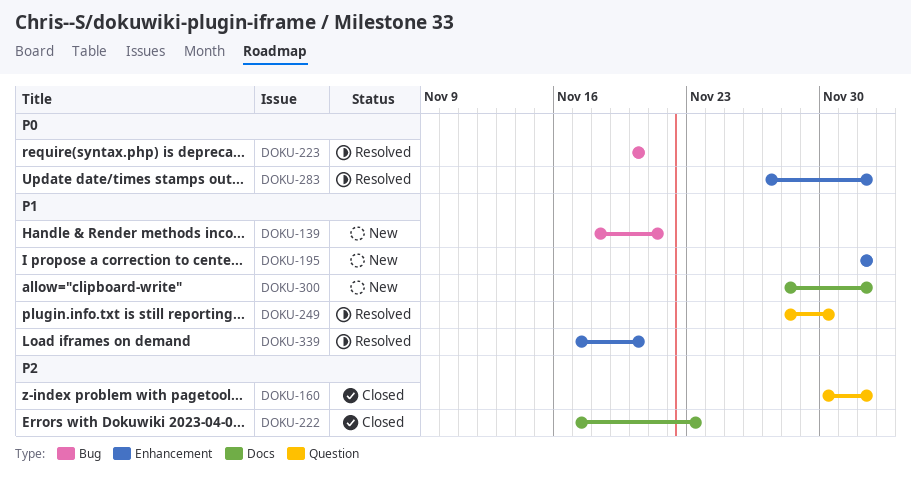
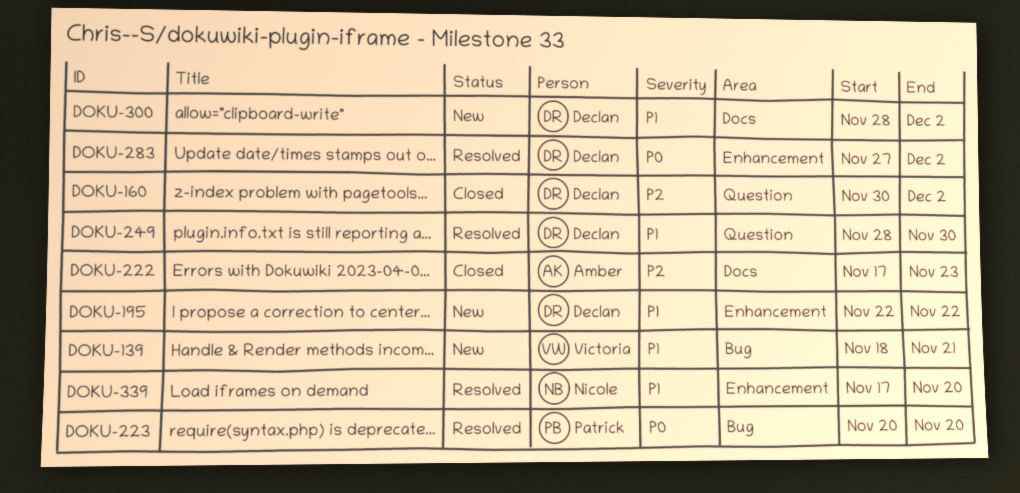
DOKU-195, start: Dec 2 -> Nov 22
DOKU-195, due: Dec 2 -> Nov 22

